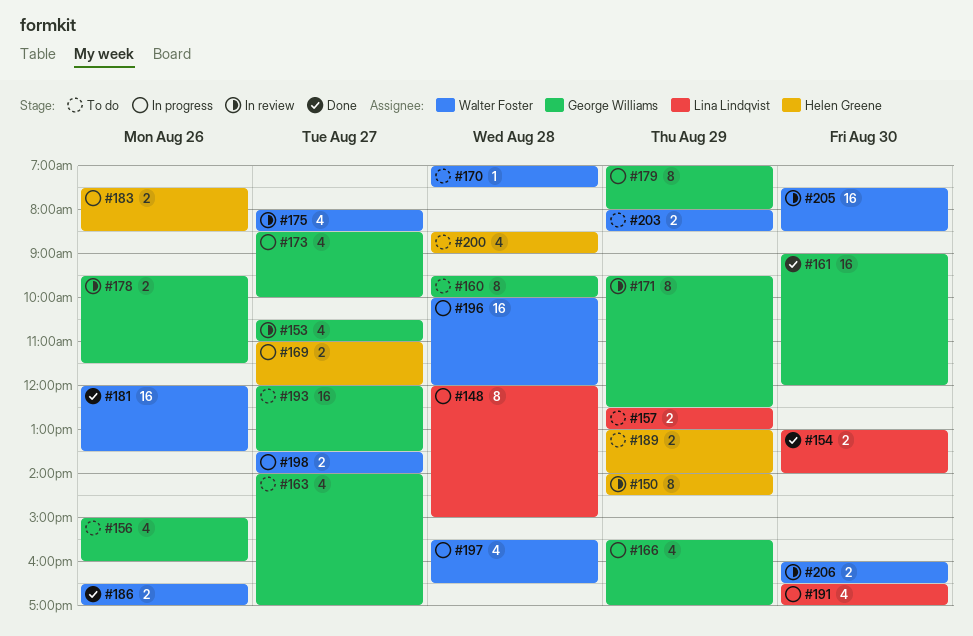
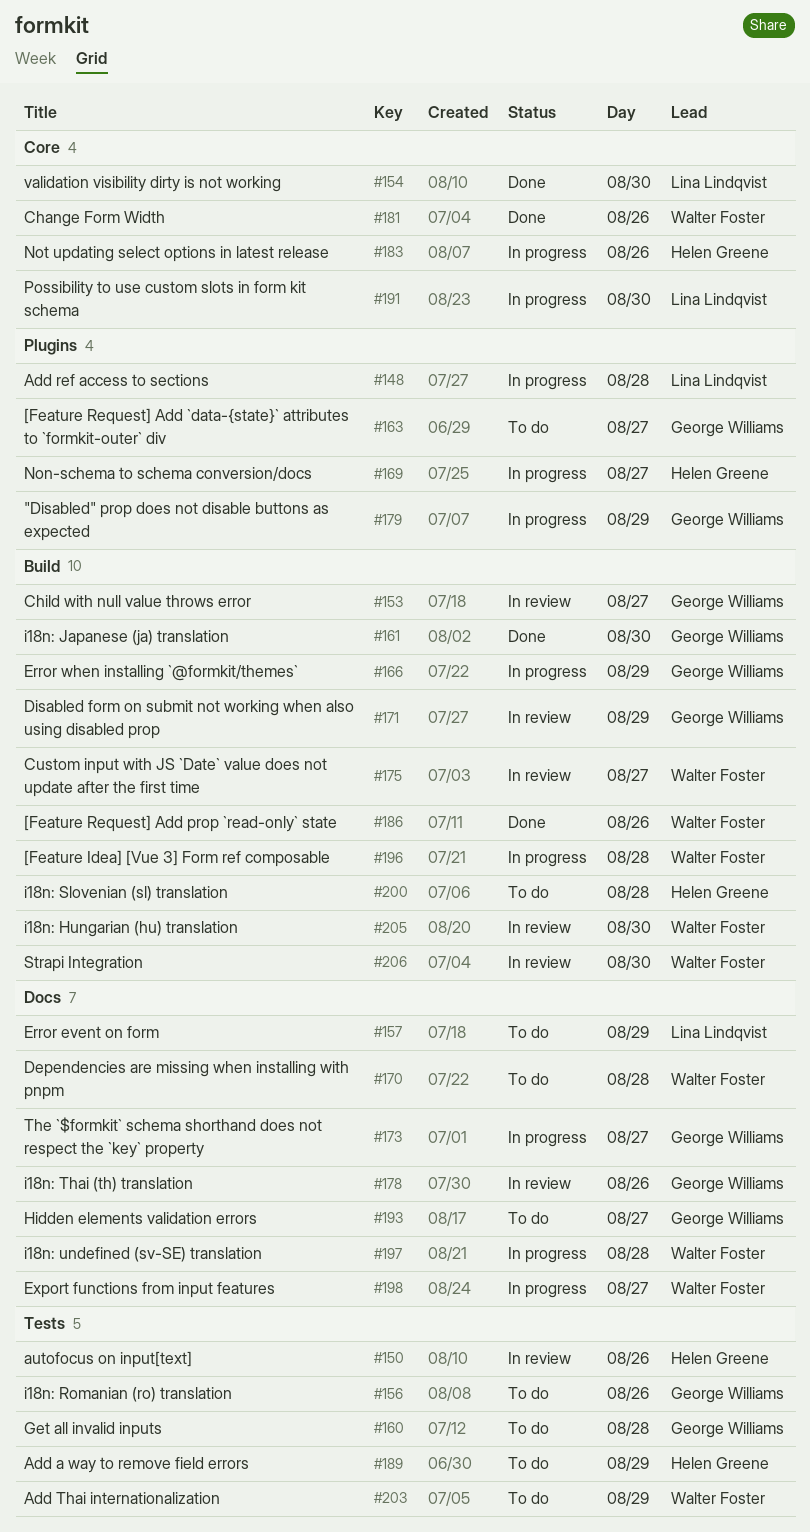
#150, day: Aug 29 -> Aug 26

